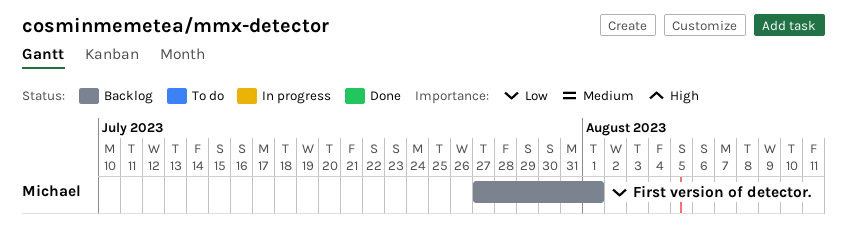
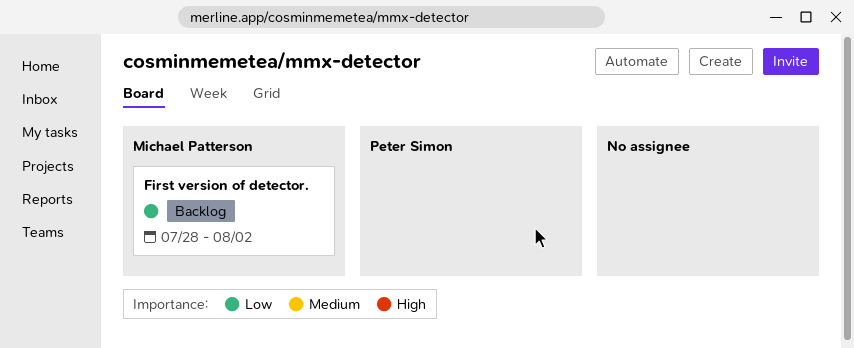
First version of detector., start: Jul 27 -> Jul 28
First version of detector., due: Aug 1 -> Aug 2

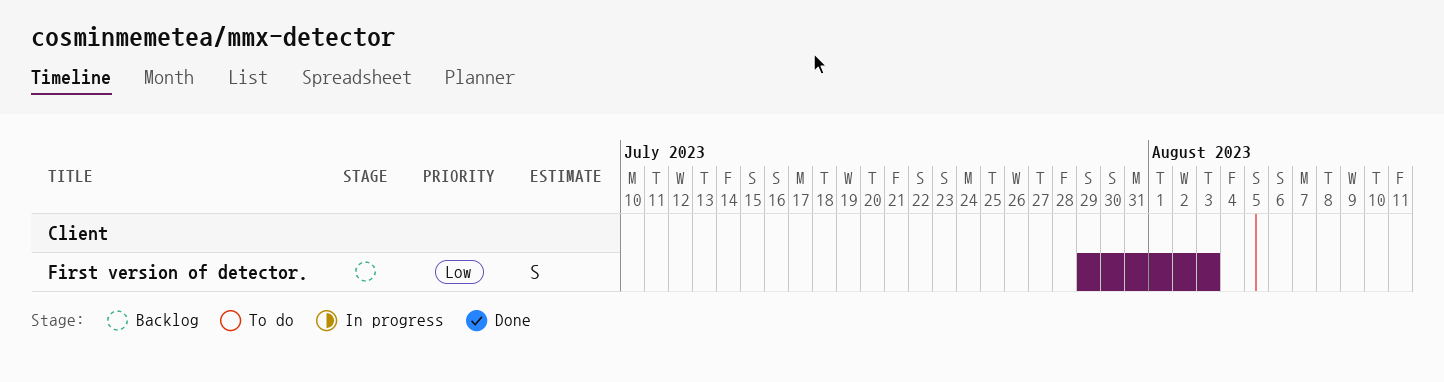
First version of detector., start: Jul 28 -> Jul 29
First version of detector., due: Aug 2 -> Aug 3

